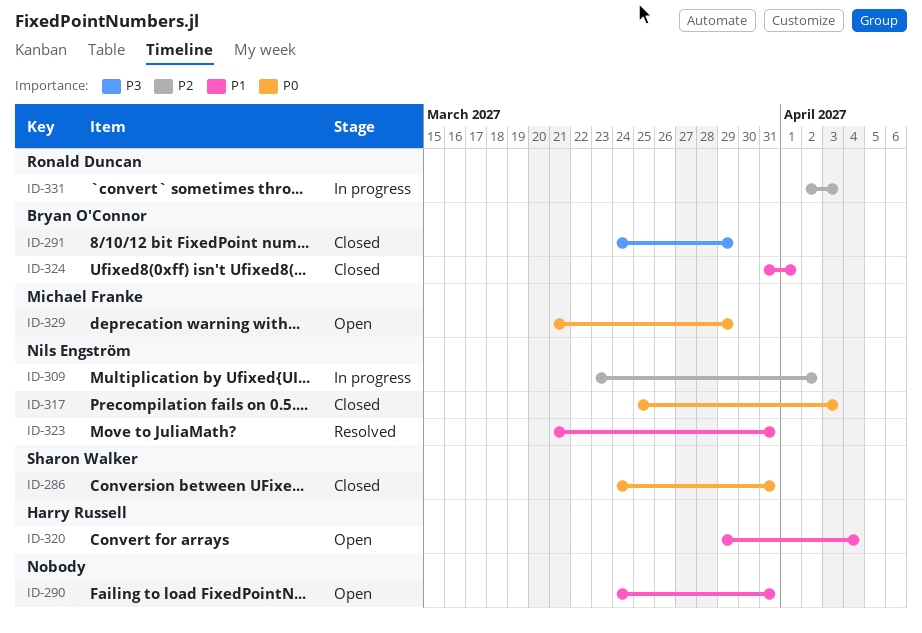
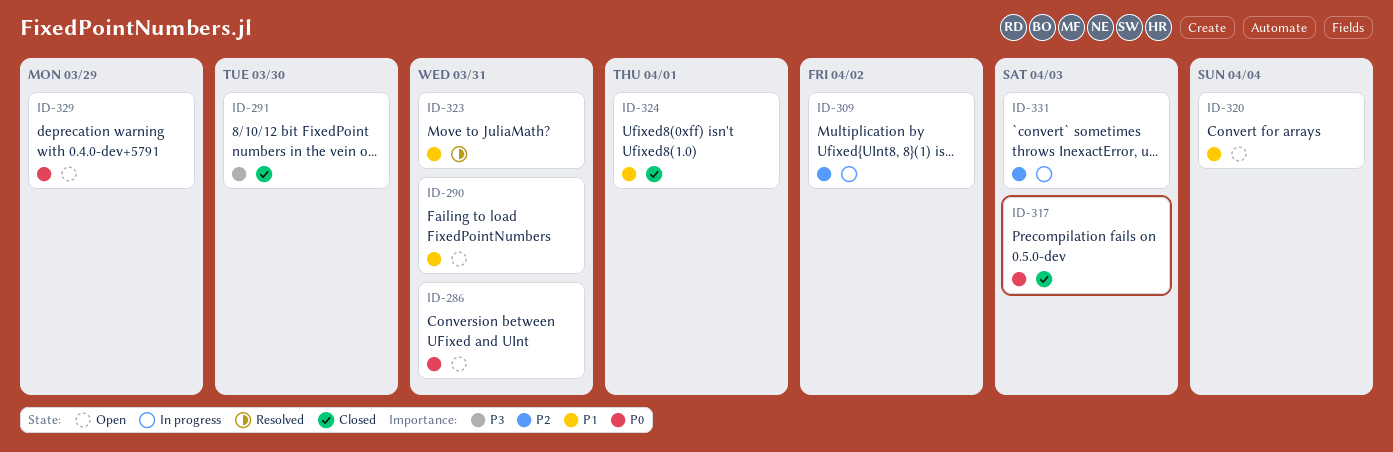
ID-286, status: Closed -> Open
ID-291, due: Mar 29 -> Mar 30

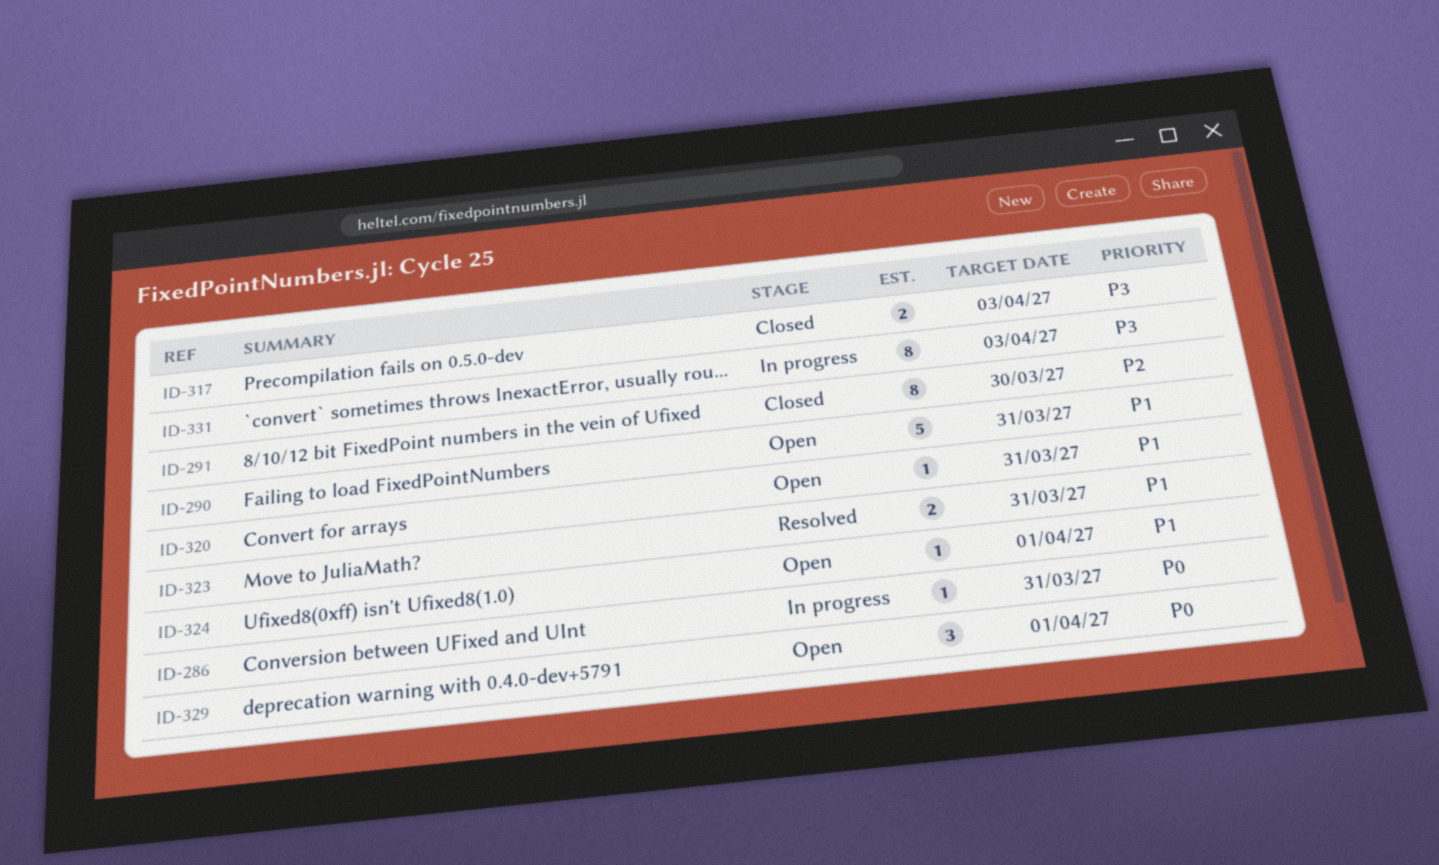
ID-286, status: Open -> In progress
ID-291, priority: P3 -> P2
ID-309: present -> none
ID-317, priority: P0 -> P3
ID-320, due: Apr 4 -> Mar 31
ID-324, status: Closed -> Open
ID-329, due: Mar 29 -> Apr 1
ID-331, priority: P2 -> P3

